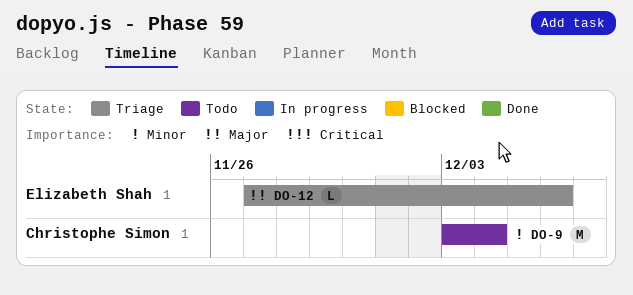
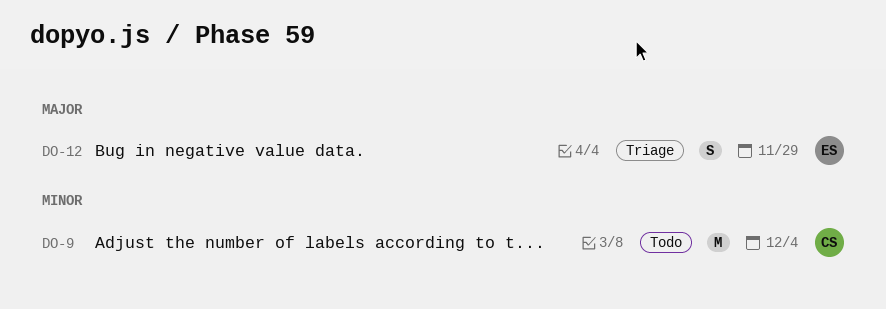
DO-12, estimate: L -> S
DO-12, due: Dec 6 -> Nov 29

